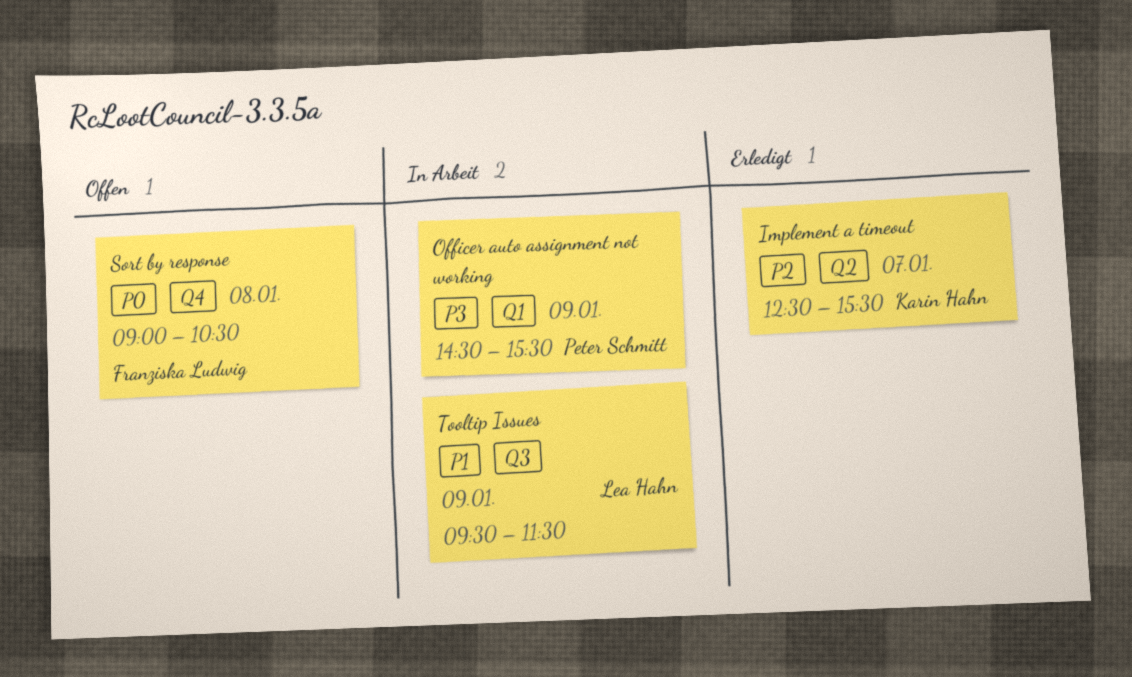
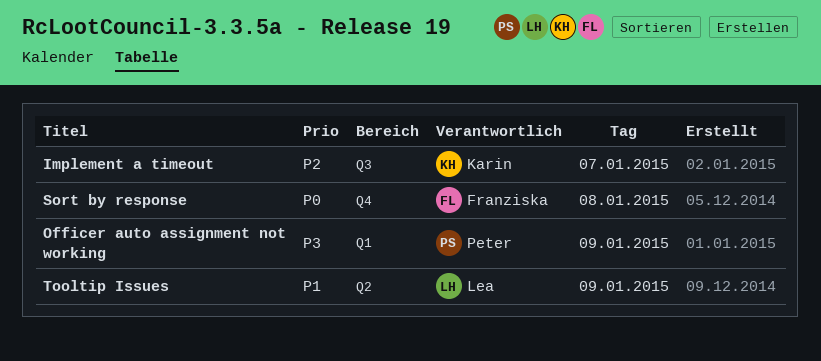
Implement a timeout, label: Q2 -> Q3
Tooltip Issues, label: Q3 -> Q2

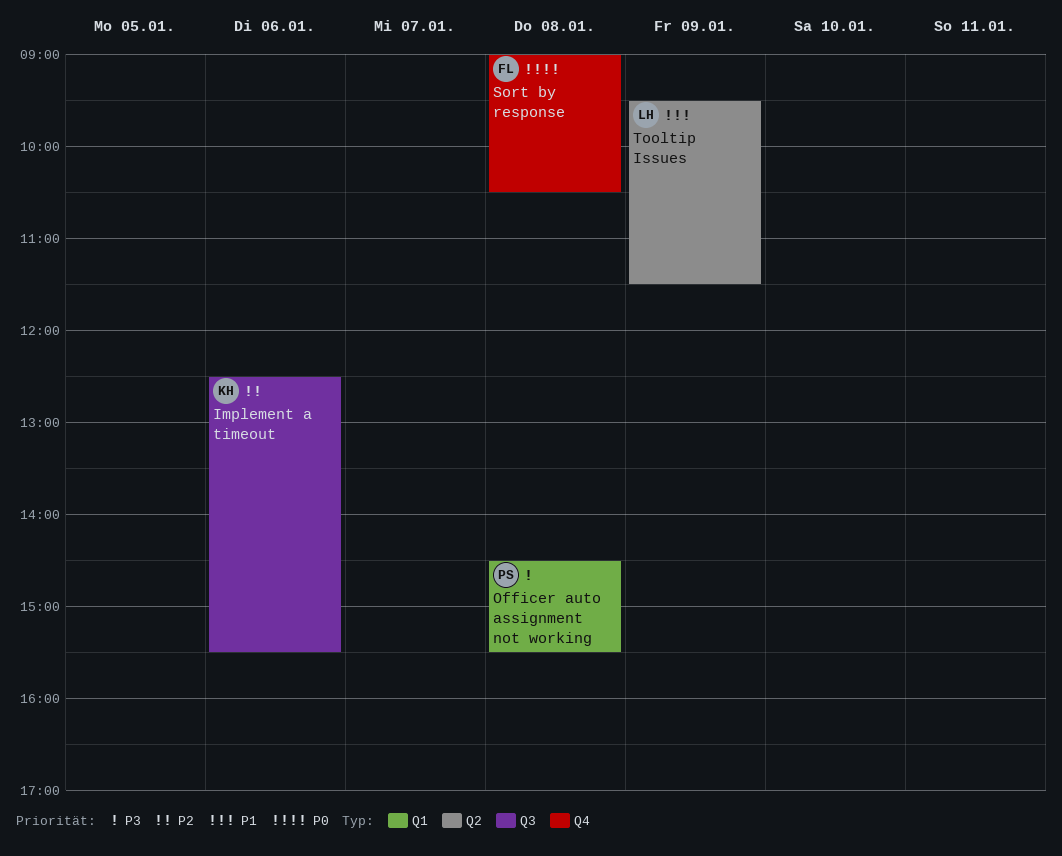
Implement a timeout, day: Jan 7 -> Jan 6
Officer auto assignment not working, day: Jan 9 -> Jan 8

